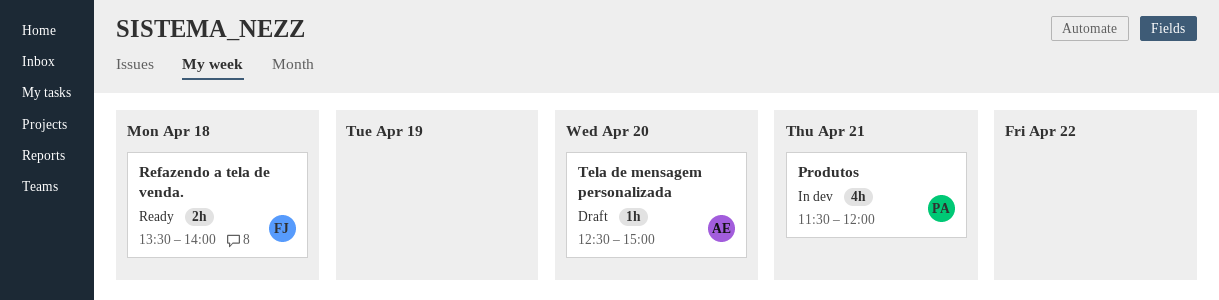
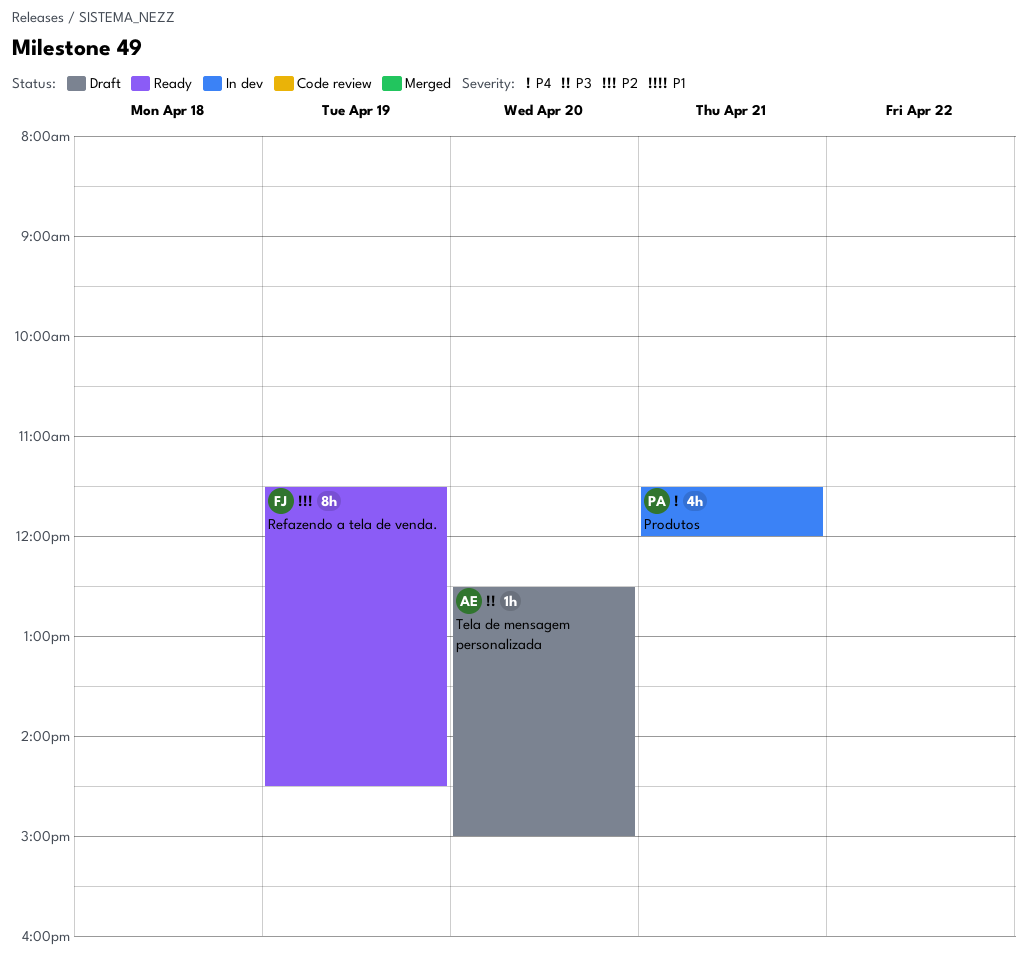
Refazendo a tela de venda., estimate: 2h -> 8h
Refazendo a tela de venda., day: Apr 18 -> Apr 19
Refazendo a tela de venda., begins: 13:30 -> 11:30
Refazendo a tela de venda., ends: 14:00 -> 14:30

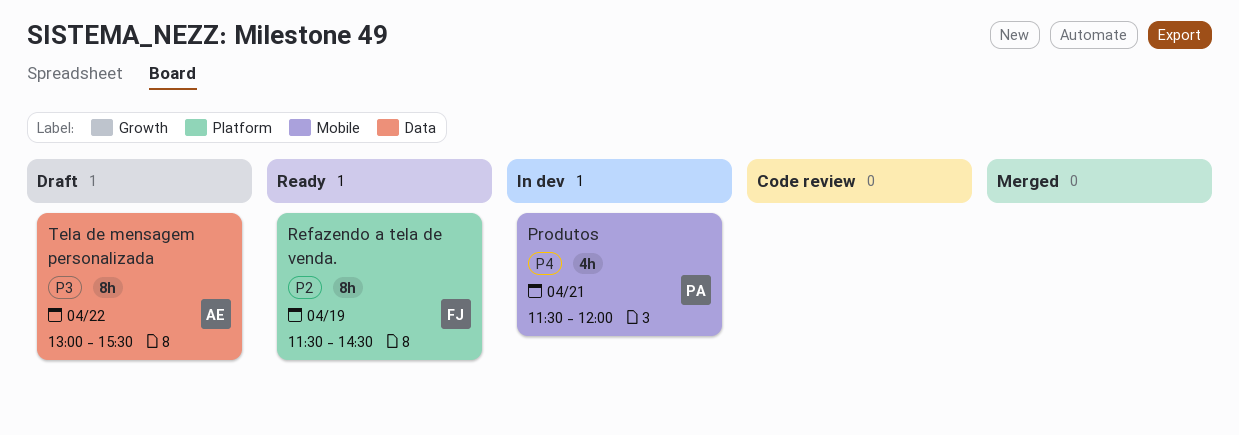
Tela de mensagem personalizada, estimate: 1h -> 8h
Tela de mensagem personalizada, day: Apr 20 -> Apr 22
Tela de mensagem personalizada, begins: 12:30 -> 13:00
Tela de mensagem personalizada, ends: 15:00 -> 15:30

